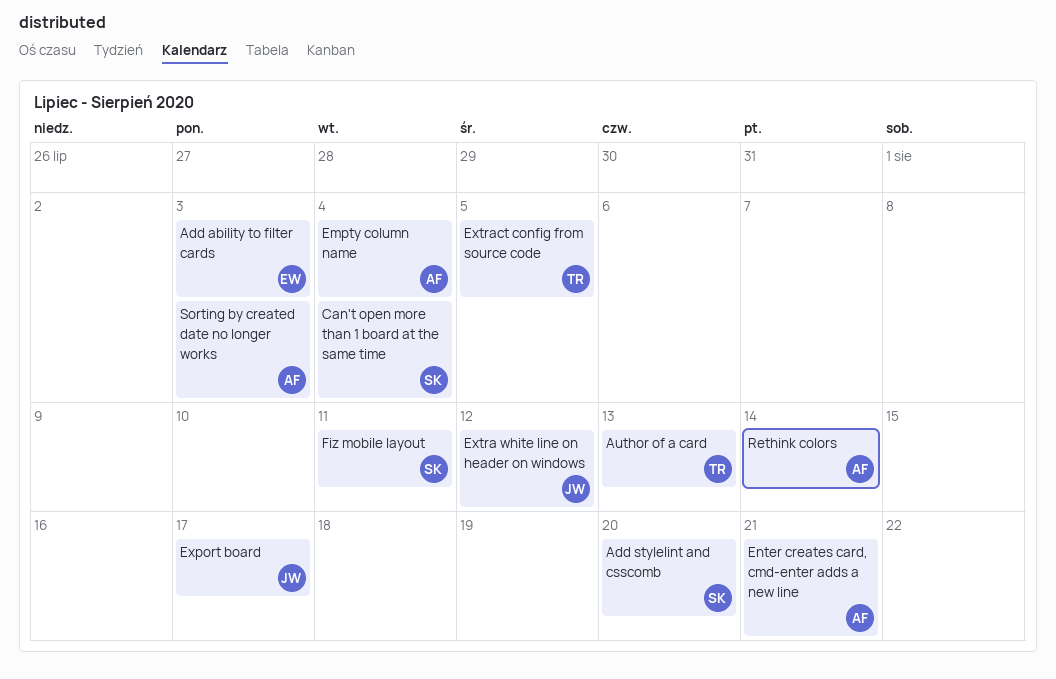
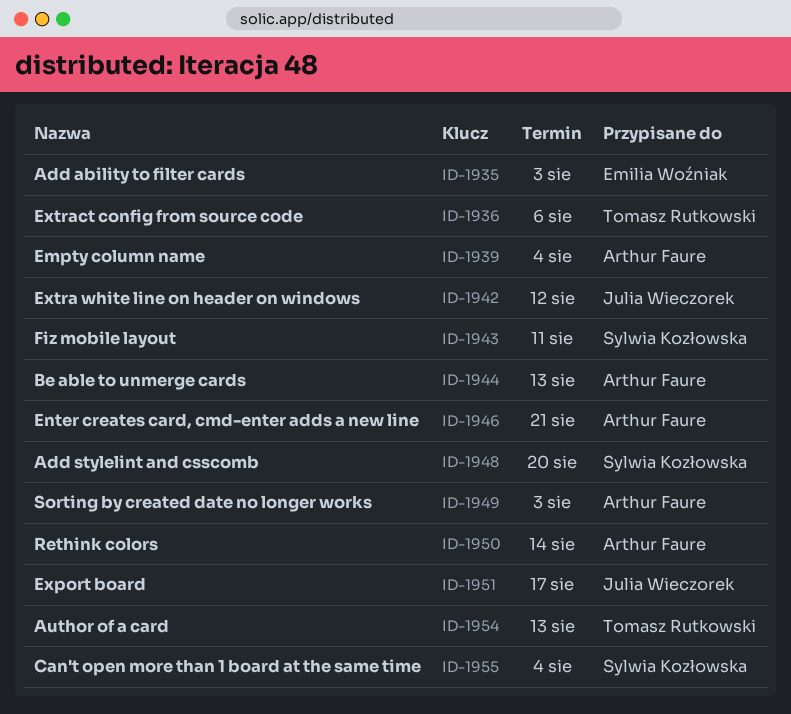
Be able to unmerge cards: none -> present
Extract config from source code, due: Aug 5 -> Aug 6

